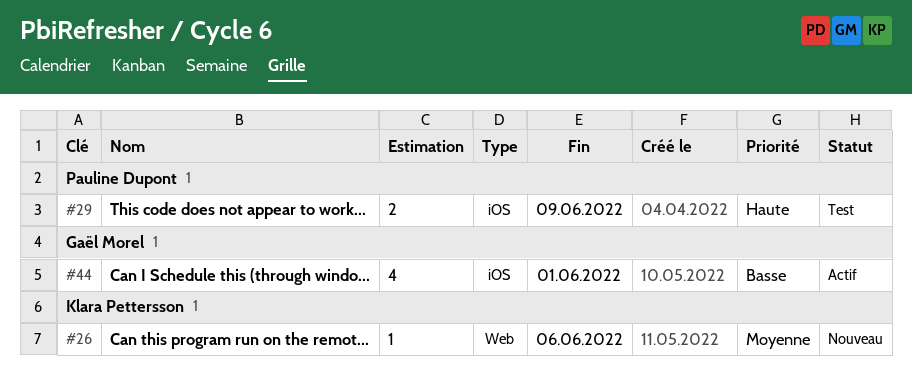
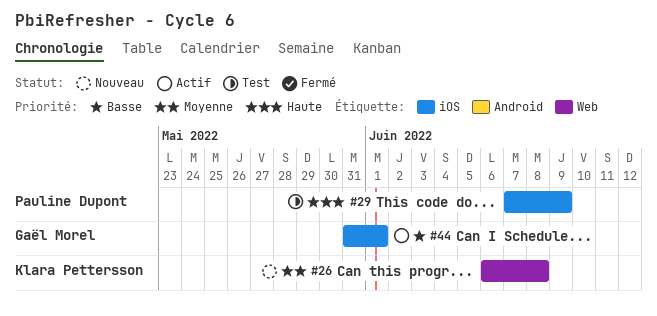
#26, due: Jun 6 -> Jun 8

